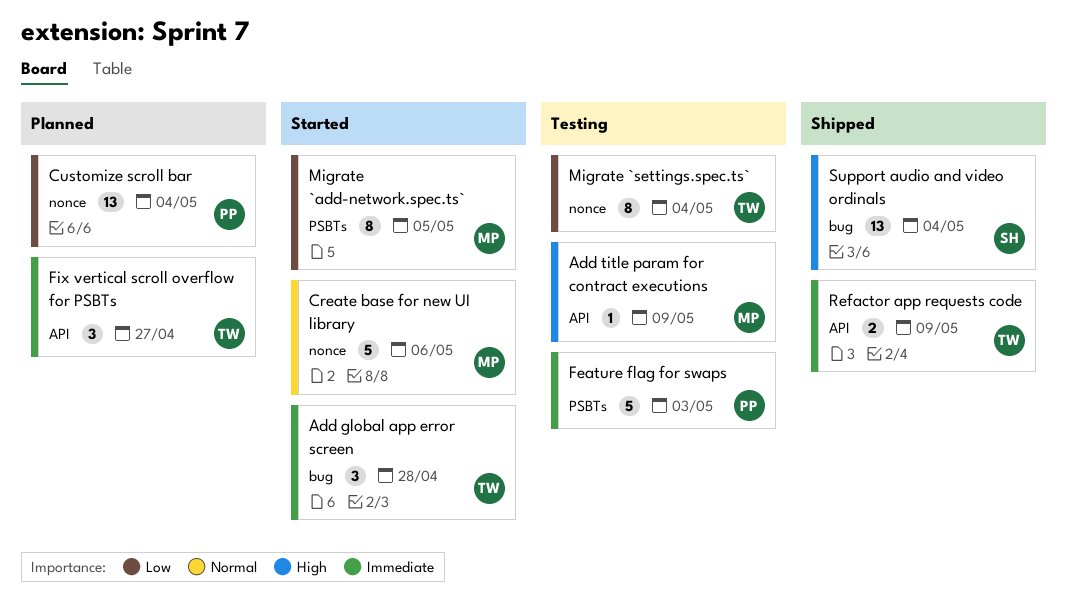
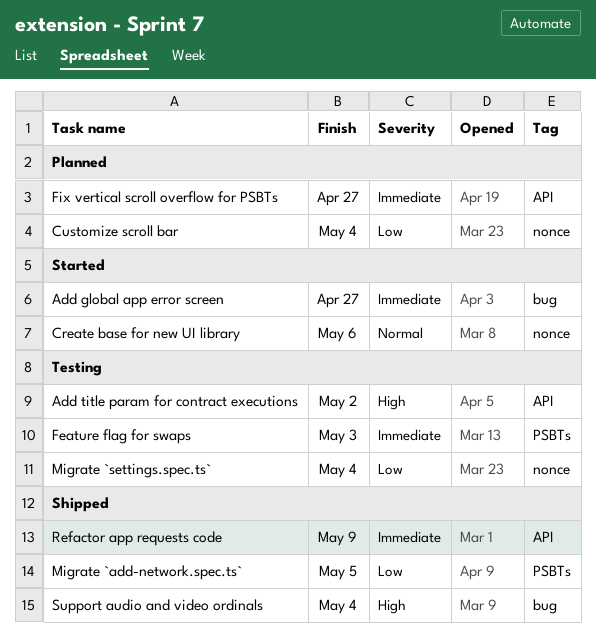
Add global app error screen, due: Apr 28 -> Apr 27
Add title param for contract executions, due: May 9 -> May 2
Migrate `add-network.spec.ts`, status: Started -> Shipped

